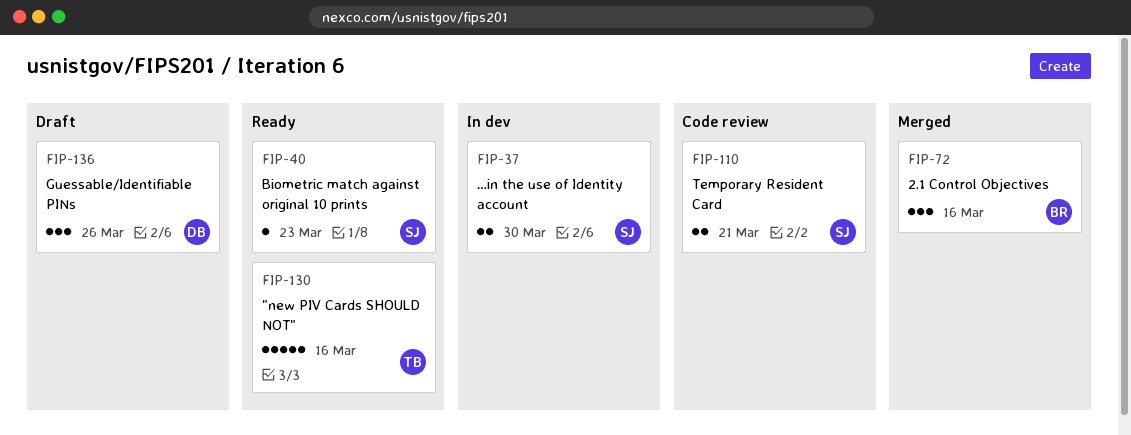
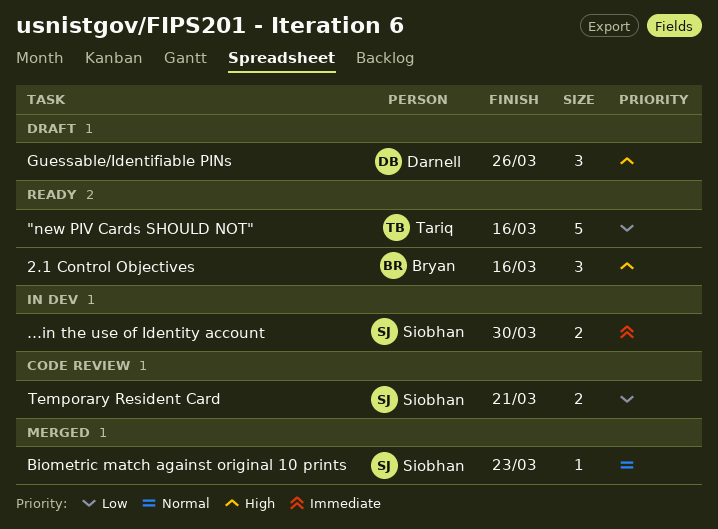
2.1 Control Objectives, status: Merged -> Ready
Biometric match against original 10 prints, status: Ready -> Merged

